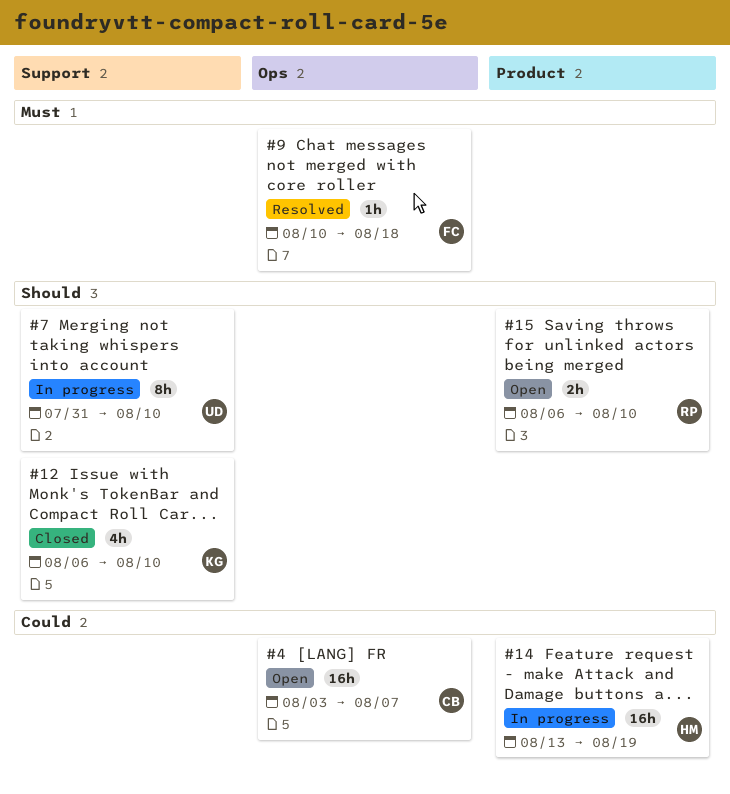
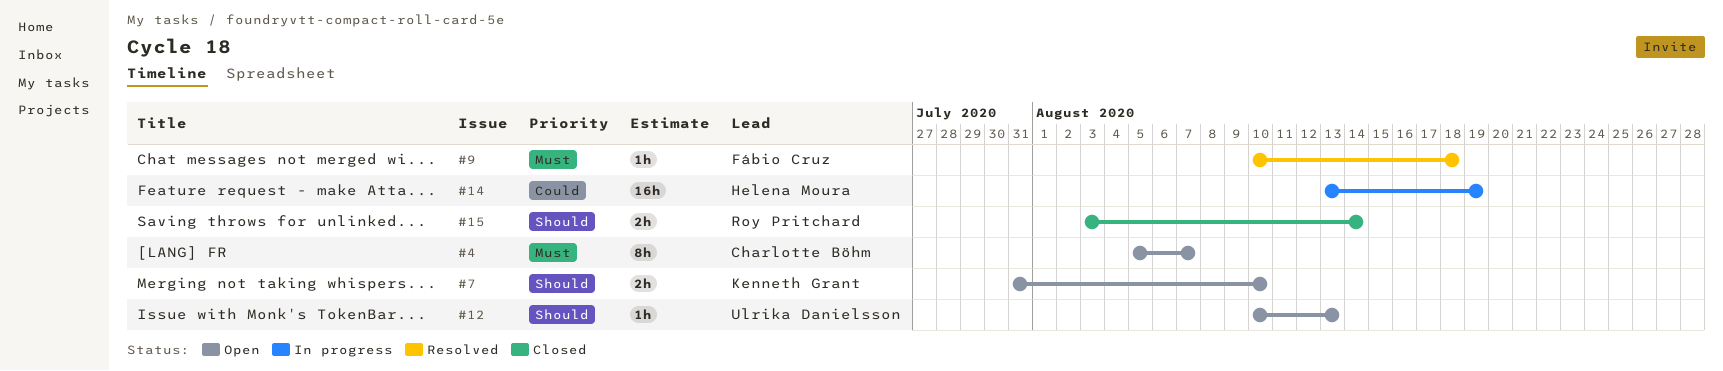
#4, priority: Could -> Must
#4, estimate: 16h -> 8h
#4, start: Aug 3 -> Aug 5
#7, status: In progress -> Open
#7, owner: Ulrika Danielsson -> Kenneth Grant
#7, estimate: 8h -> 2h
#12, status: Closed -> Open
#12, owner: Kenneth Grant -> Ulrika Danielsson
#12, estimate: 4h -> 1h
#12, start: Aug 6 -> Aug 10
#12, due: Aug 10 -> Aug 13
#15, status: Open -> Closed
#15, start: Aug 6 -> Aug 3
#15, due: Aug 10 -> Aug 14

